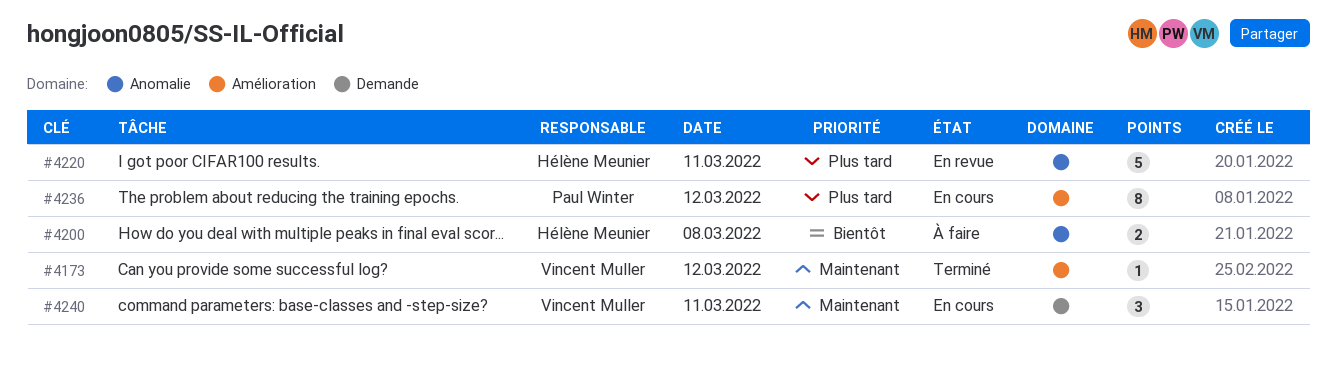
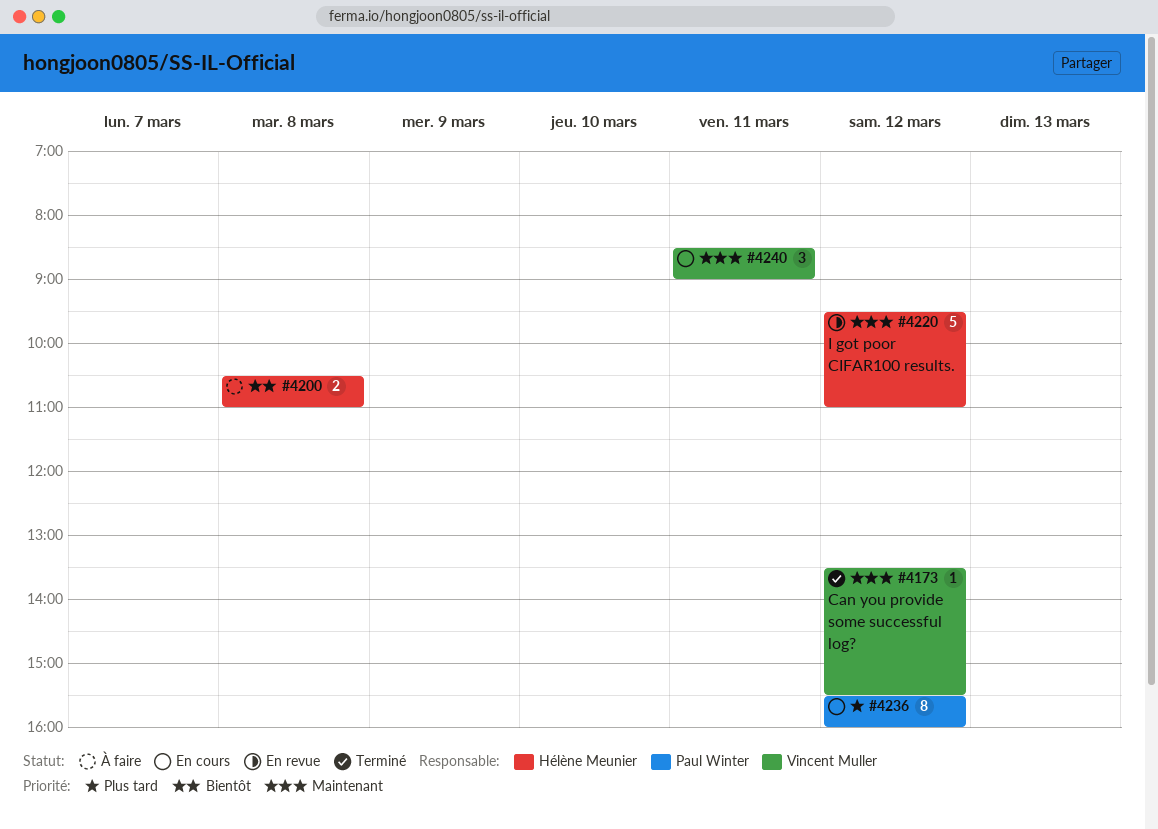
#4220, priority: Plus tard -> Maintenant
#4220, day: Mar 11 -> Mar 12

